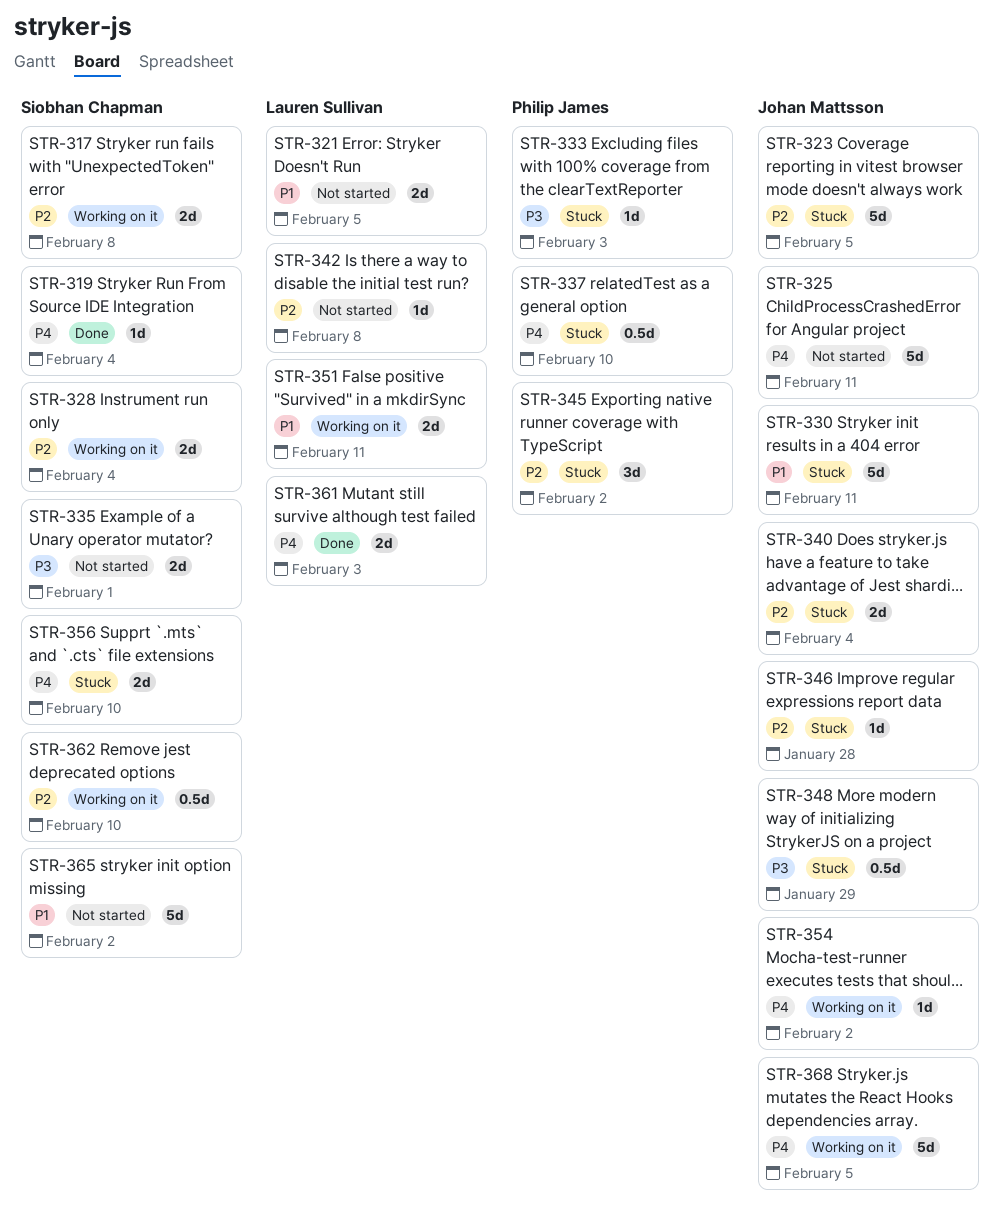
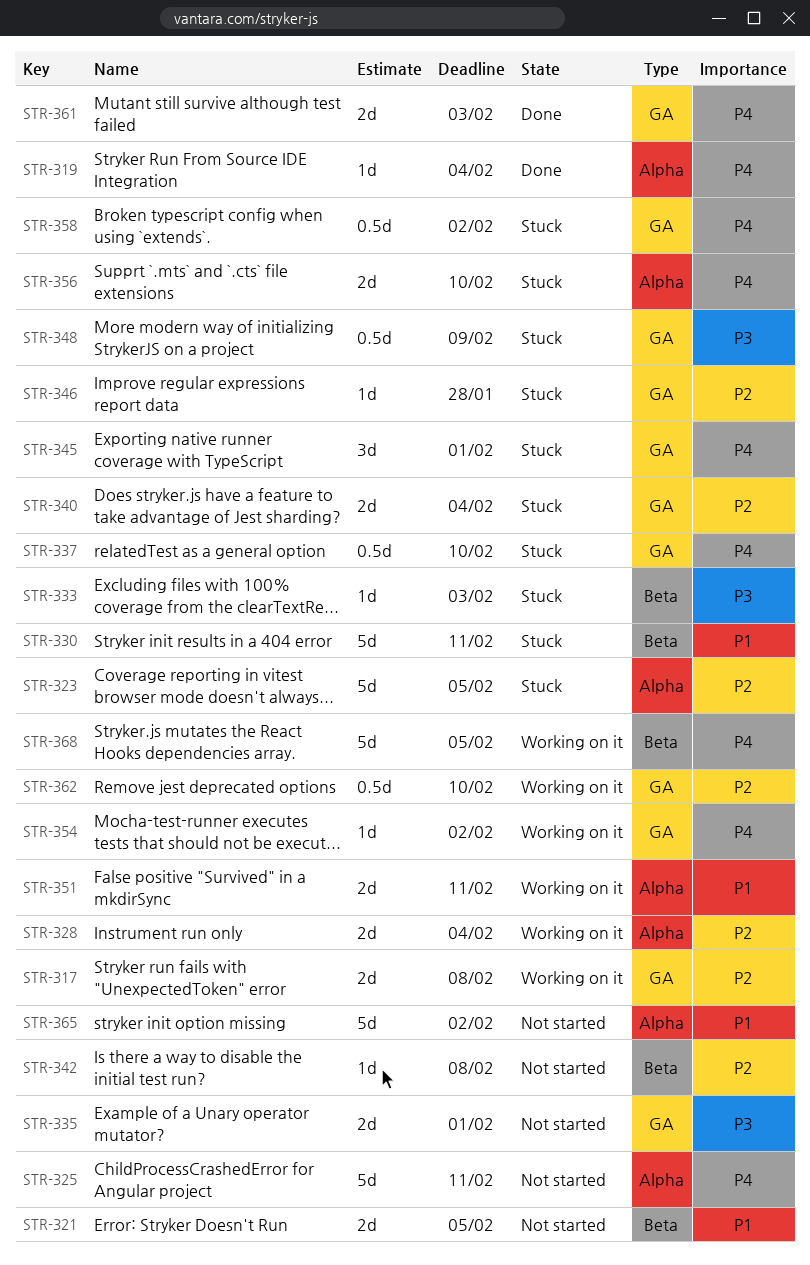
STR-345, priority: P2 -> P4
STR-345, due: Feb 2 -> Feb 1
STR-348, due: Jan 29 -> Feb 9
STR-358: none -> present

